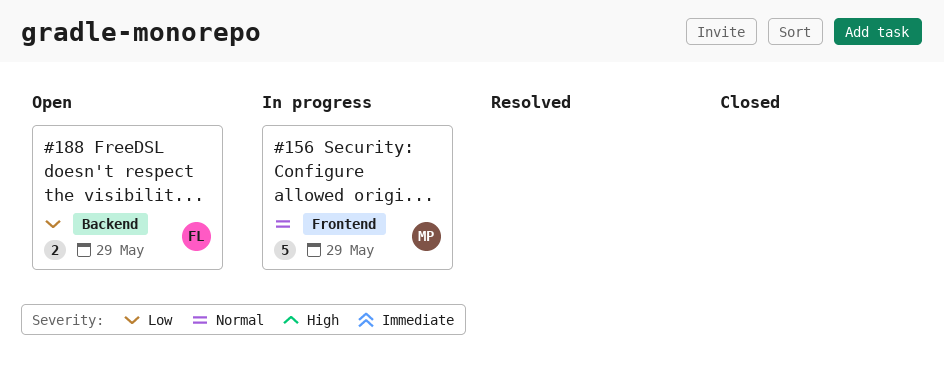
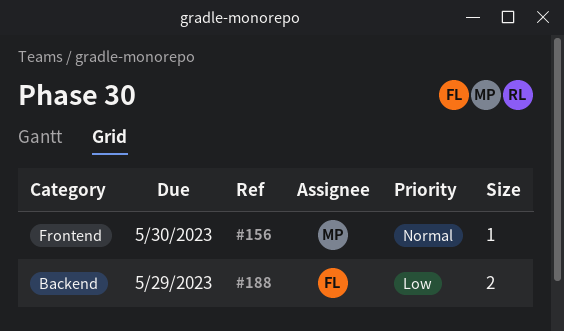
#156, estimate: 5 -> 1
#156, due: May 29 -> May 30

